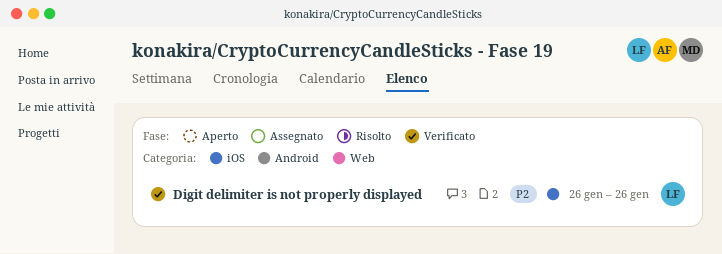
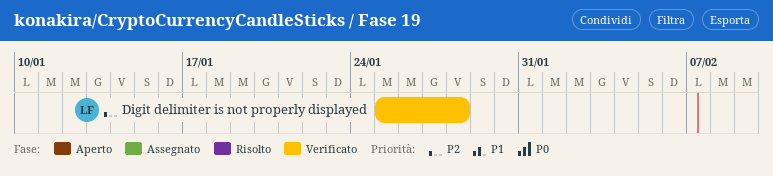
Digit delimiter is not properly displayed, start: Jan 26 -> Jan 25
Digit delimiter is not properly displayed, due: Jan 26 -> Jan 28

